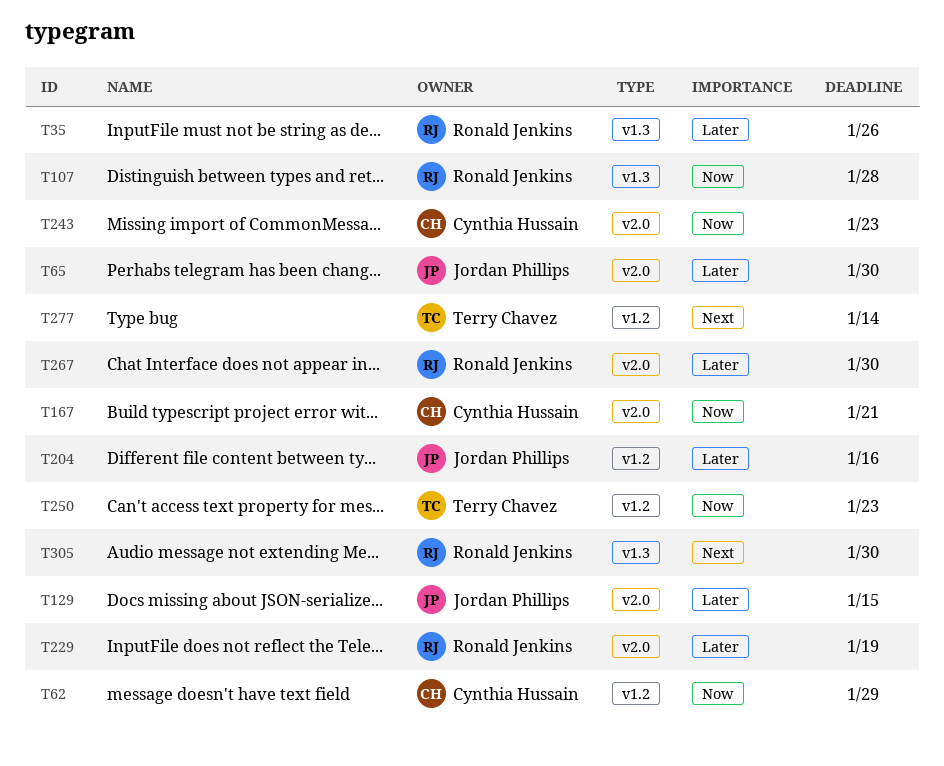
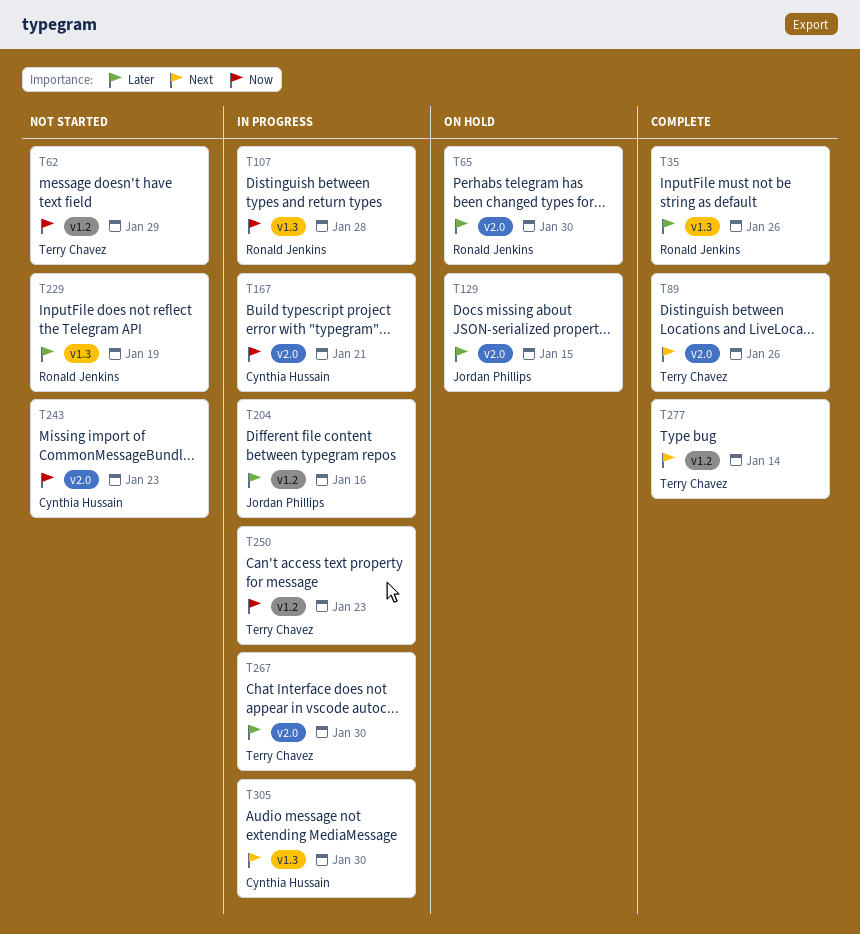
T62, owner: Cynthia Hussain -> Terry Chavez
T65, owner: Jordan Phillips -> Ronald Jenkins
T89: none -> present
T229, label: v2.0 -> v1.3
T267, owner: Ronald Jenkins -> Terry Chavez
T305, owner: Ronald Jenkins -> Cynthia Hussain

